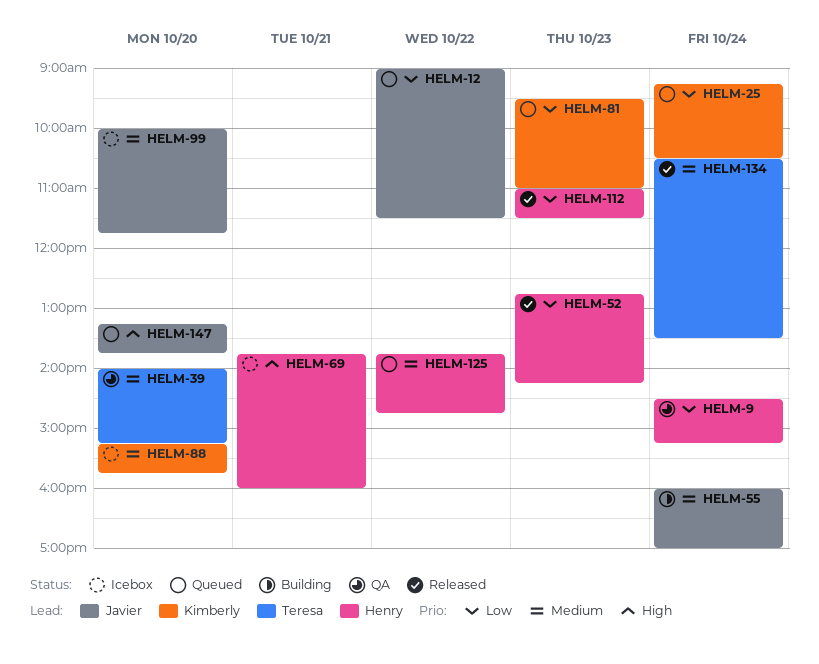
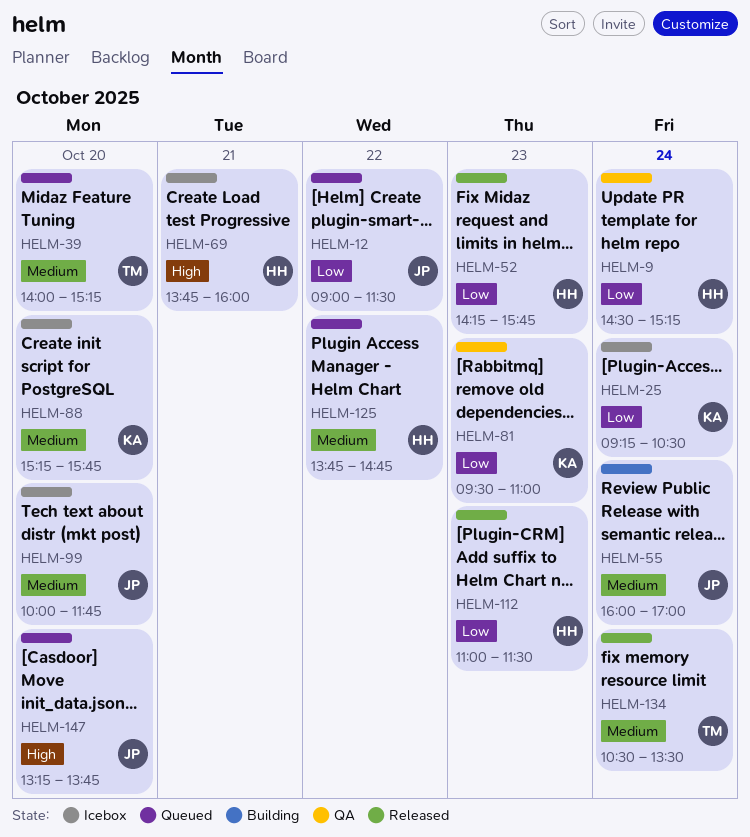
HELM-25, status: Queued -> Icebox
HELM-39, status: QA -> Queued
HELM-52, begins: 12:45 -> 14:15
HELM-52, ends: 14:15 -> 15:45
HELM-81, status: Queued -> QA

